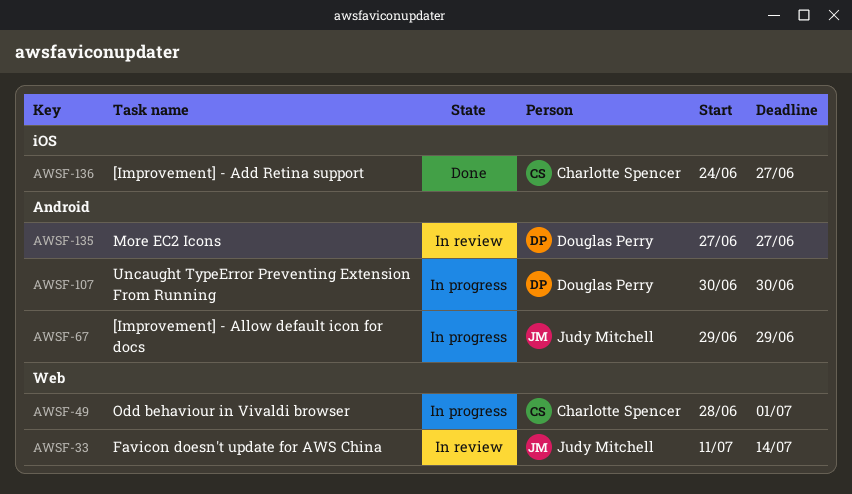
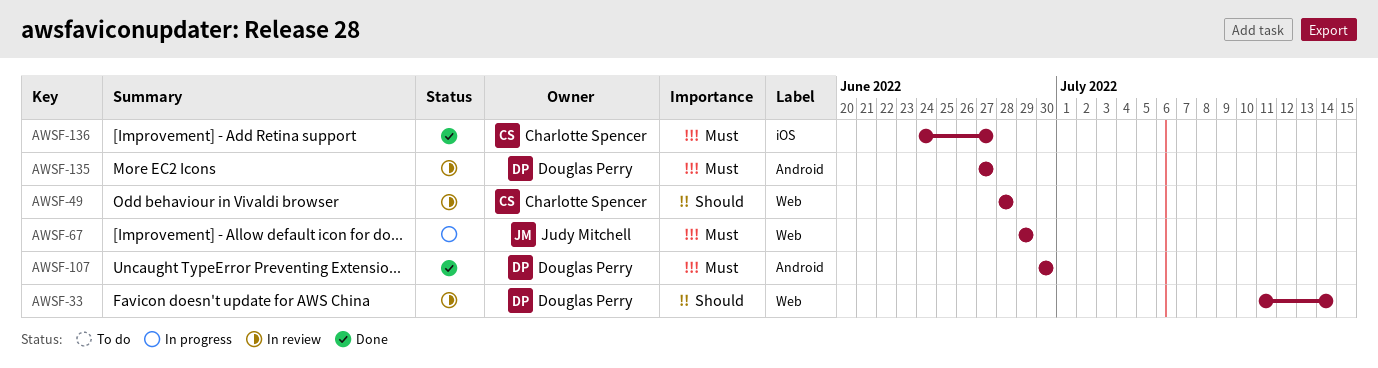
AWSF-33, owner: Judy Mitchell -> Douglas Perry
AWSF-49, status: In progress -> In review
AWSF-49, due: Jul 1 -> Jun 28
AWSF-67, label: Android -> Web
AWSF-107, status: In progress -> Done

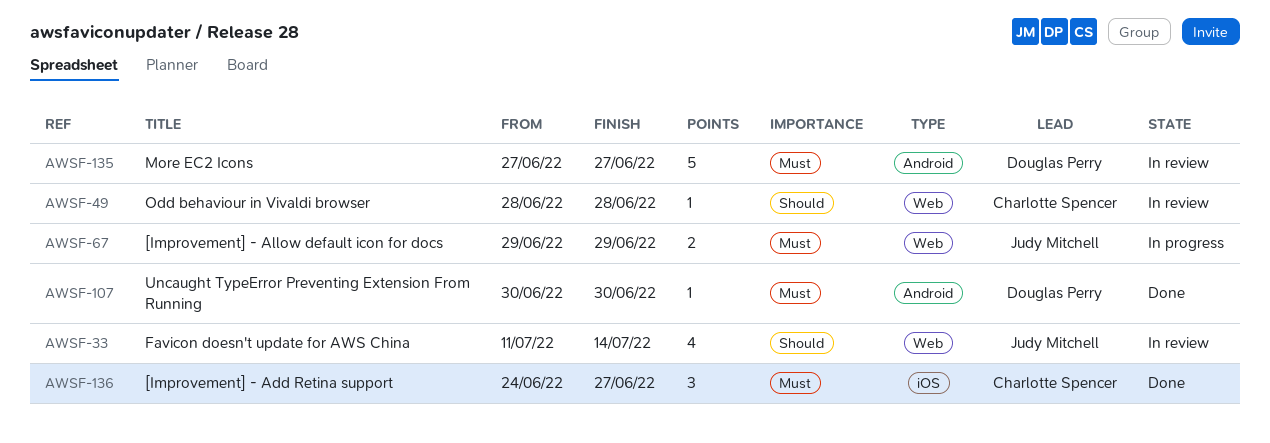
AWSF-33, owner: Douglas Perry -> Judy Mitchell

